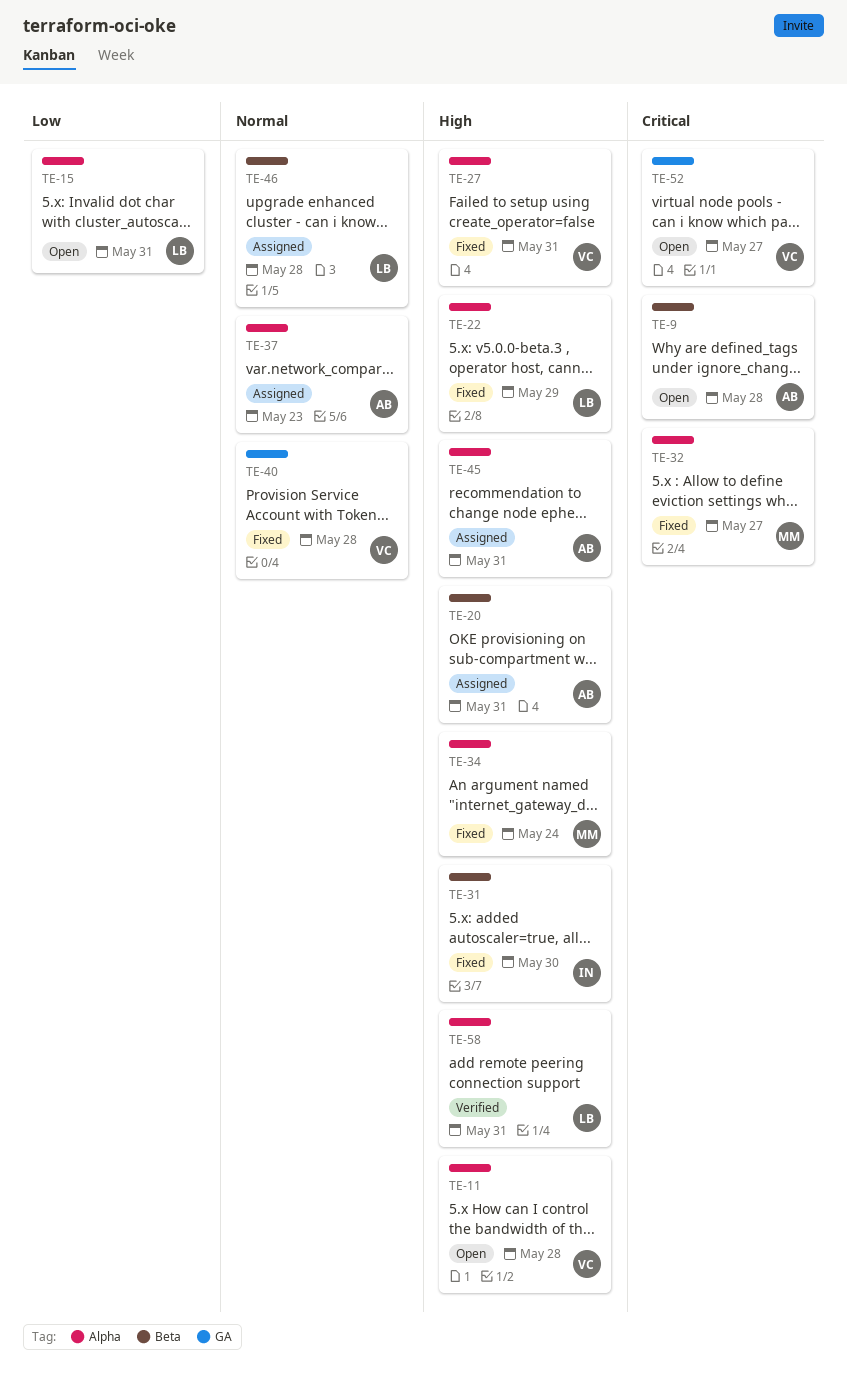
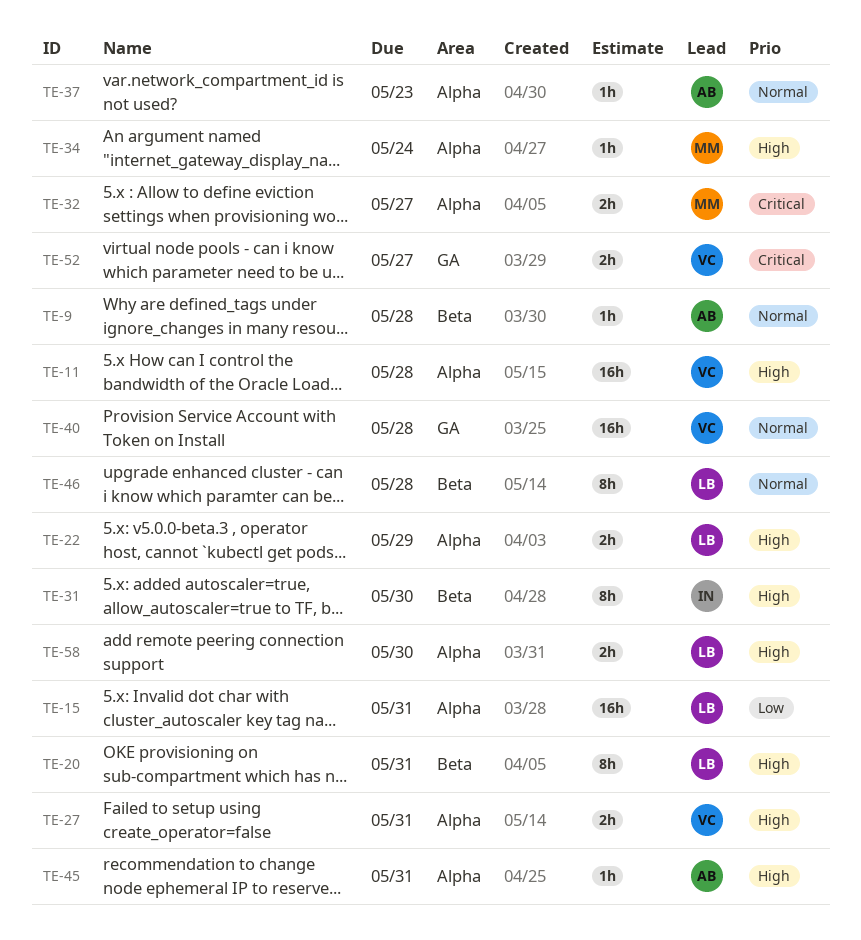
TE-9, priority: Critical -> Normal
TE-20, owner: AB -> LB
TE-58, due: May 31 -> May 30

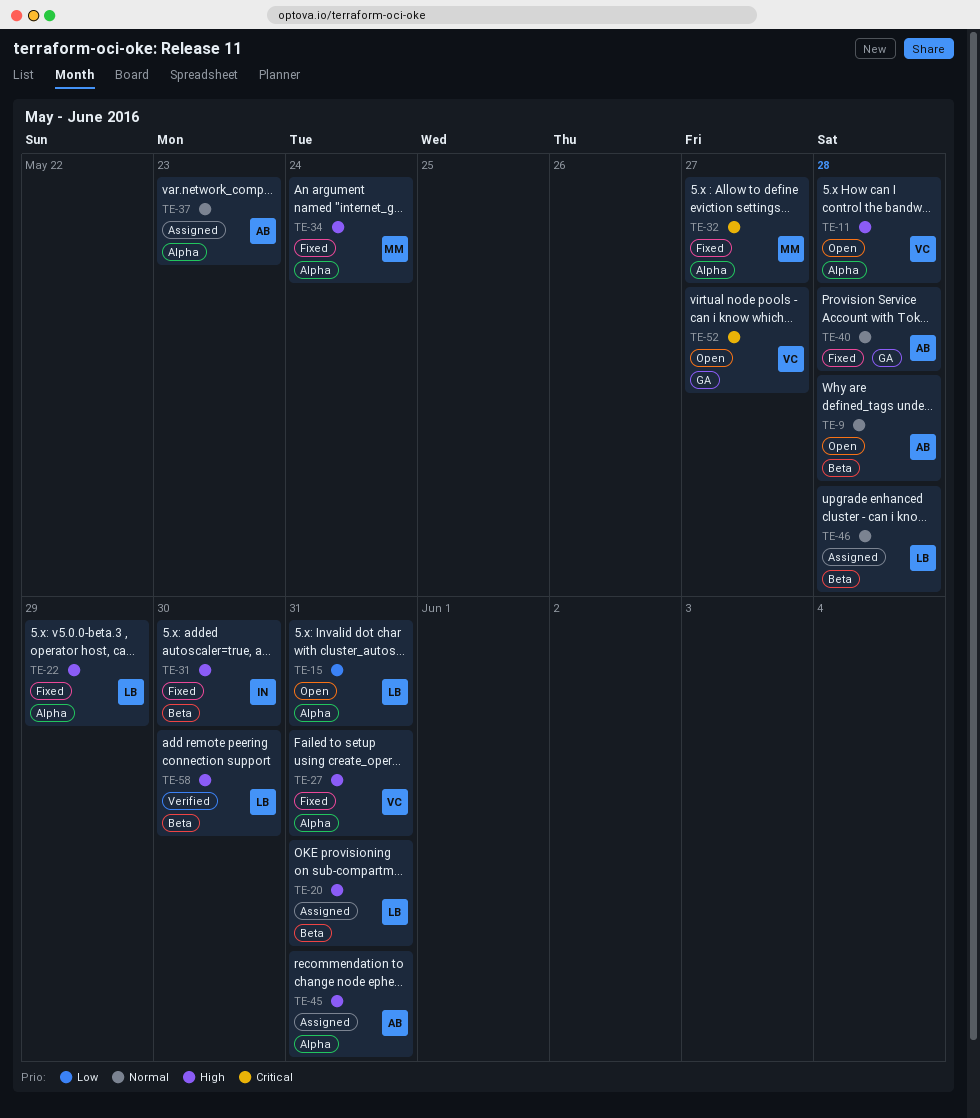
TE-40, owner: VC -> AB
TE-58, label: Alpha -> Beta

